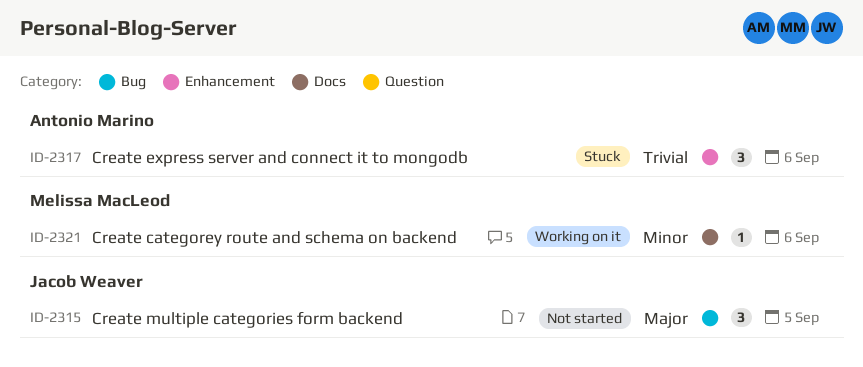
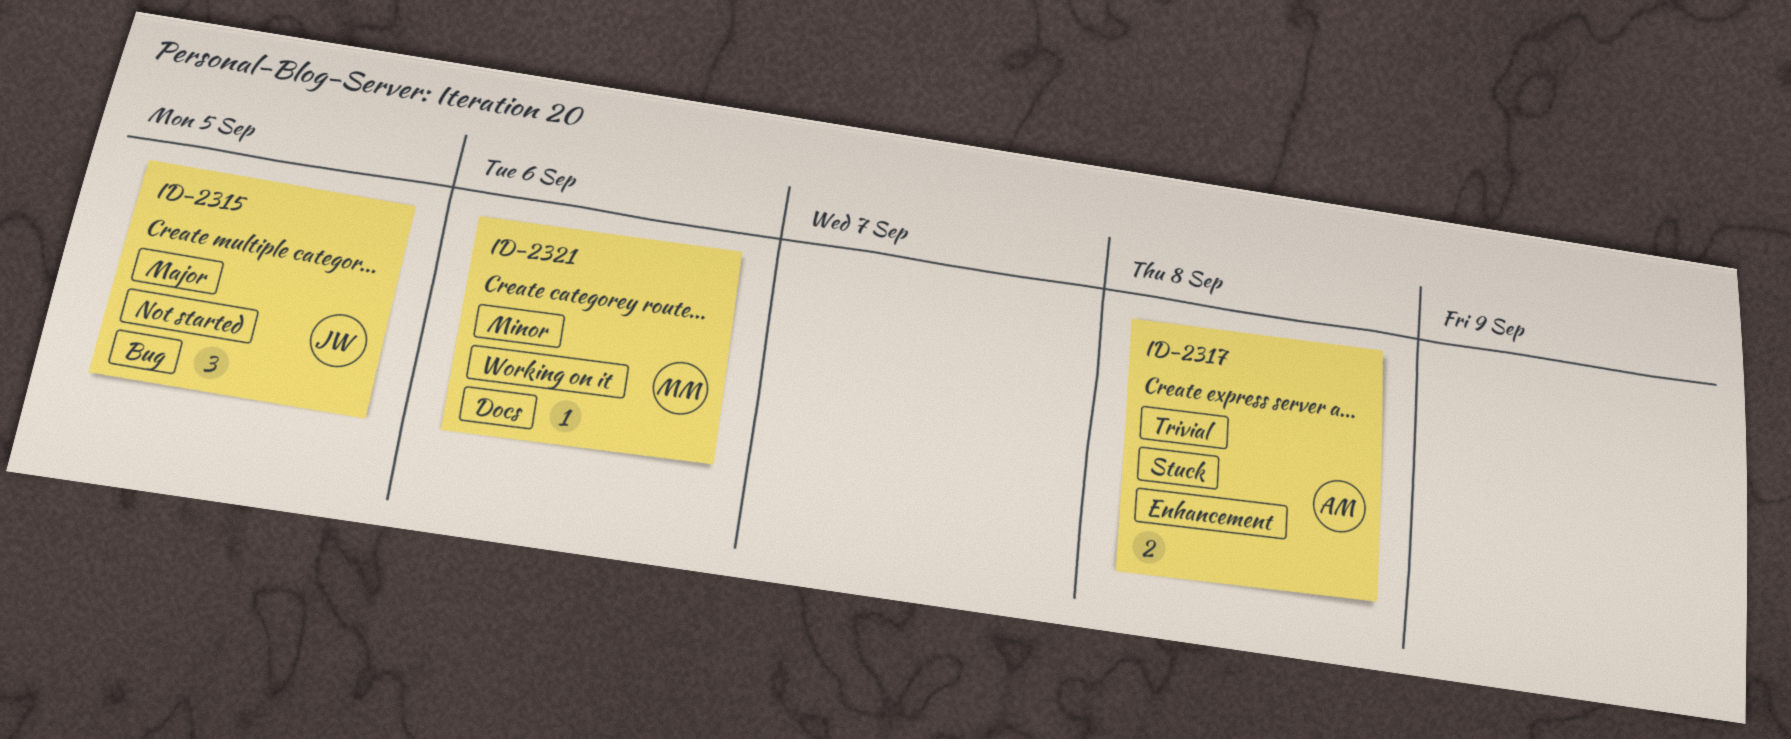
ID-2317, estimate: 3 -> 2
ID-2317, due: Sep 6 -> Sep 8

